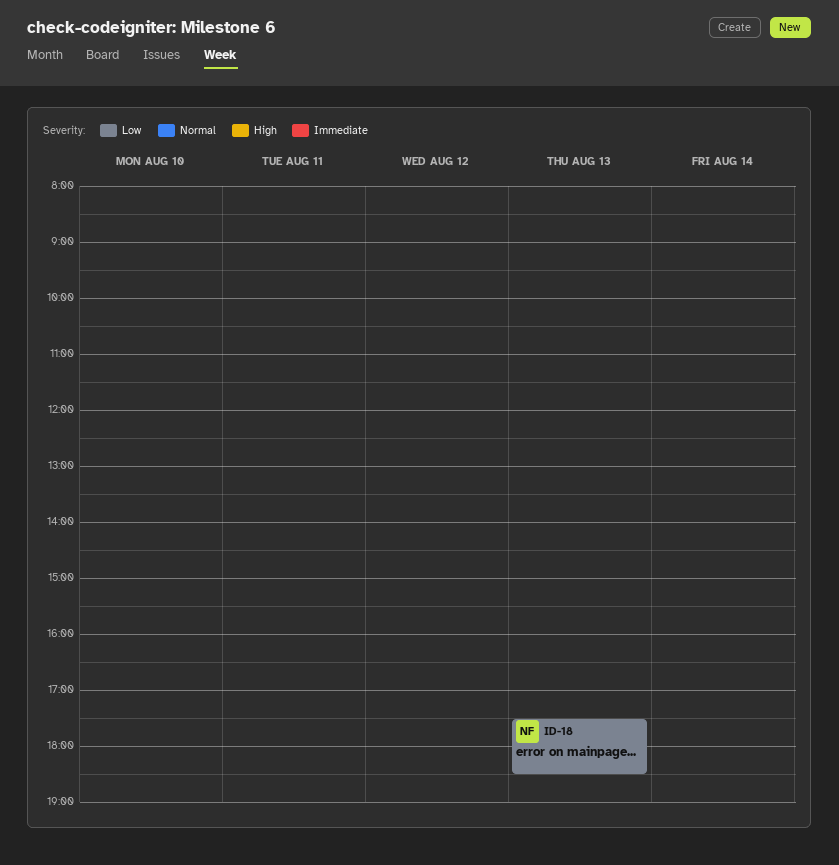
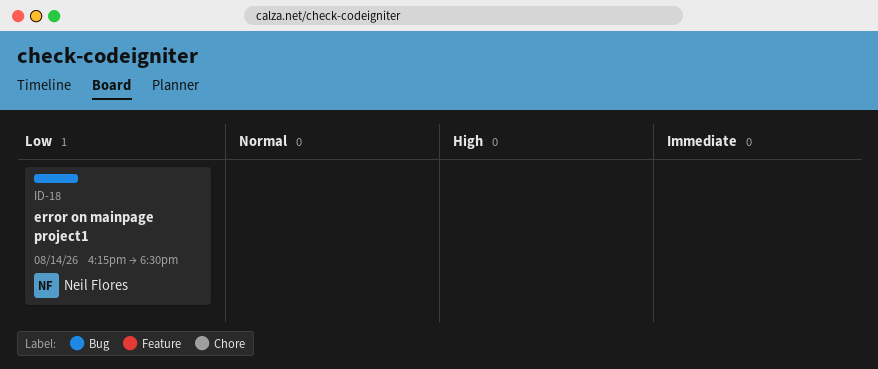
ID-18, day: Aug 13 -> Aug 14
ID-18, begins: 17:30 -> 16:15

